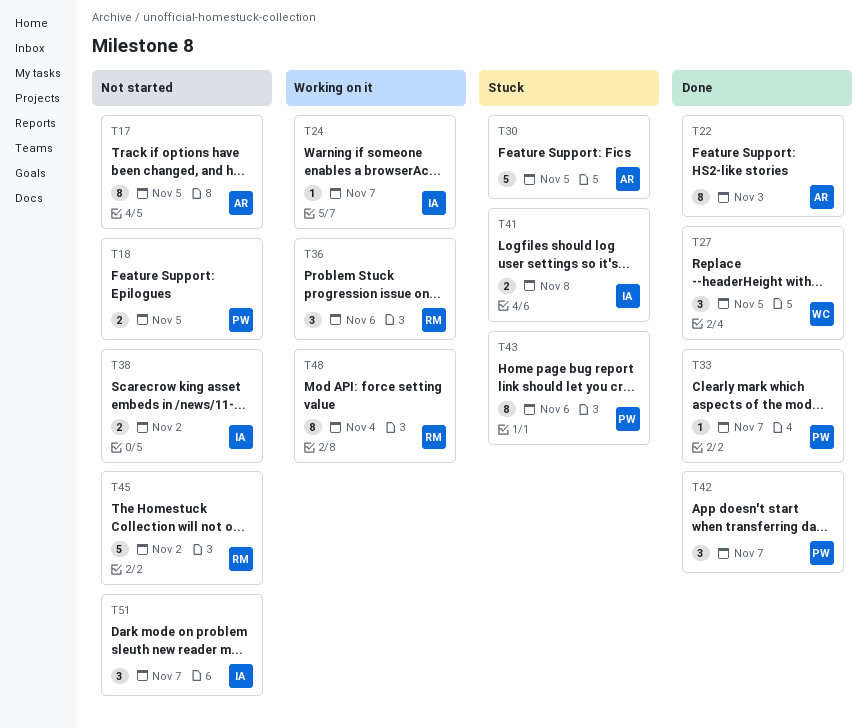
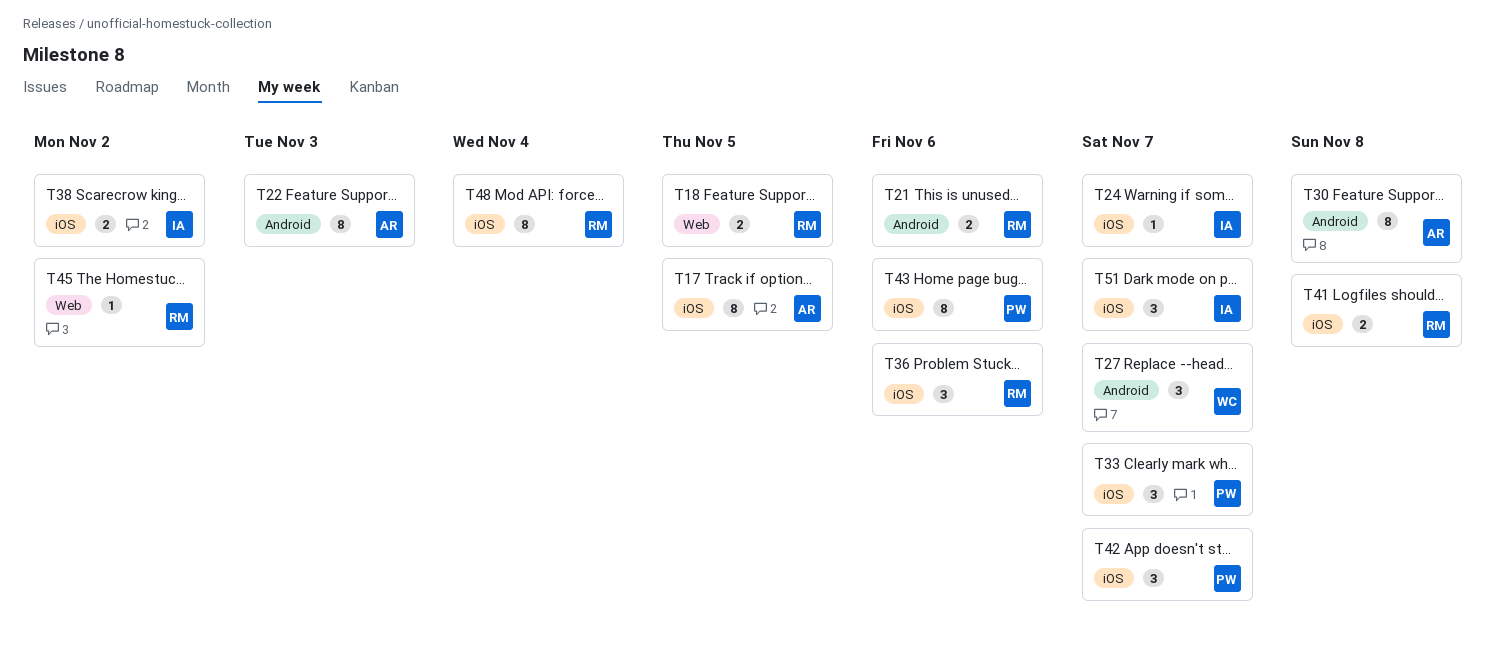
T18, owner: PW -> RM
T21: none -> present
T27, due: Nov 5 -> Nov 7
T30, estimate: 5 -> 8
T30, due: Nov 5 -> Nov 8
T33, estimate: 1 -> 3
T41, owner: IA -> RM
T45, estimate: 5 -> 1

